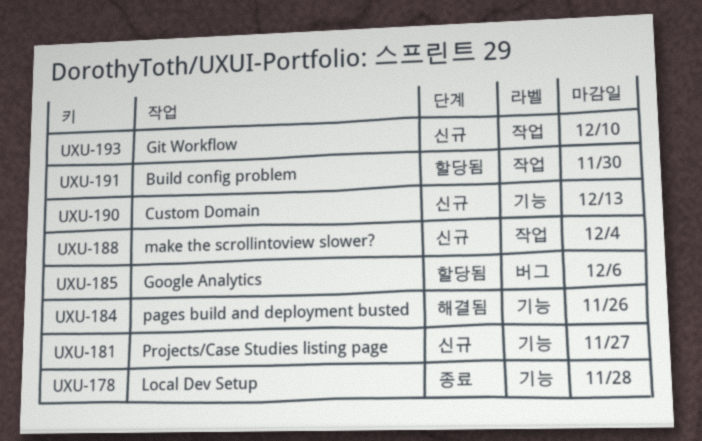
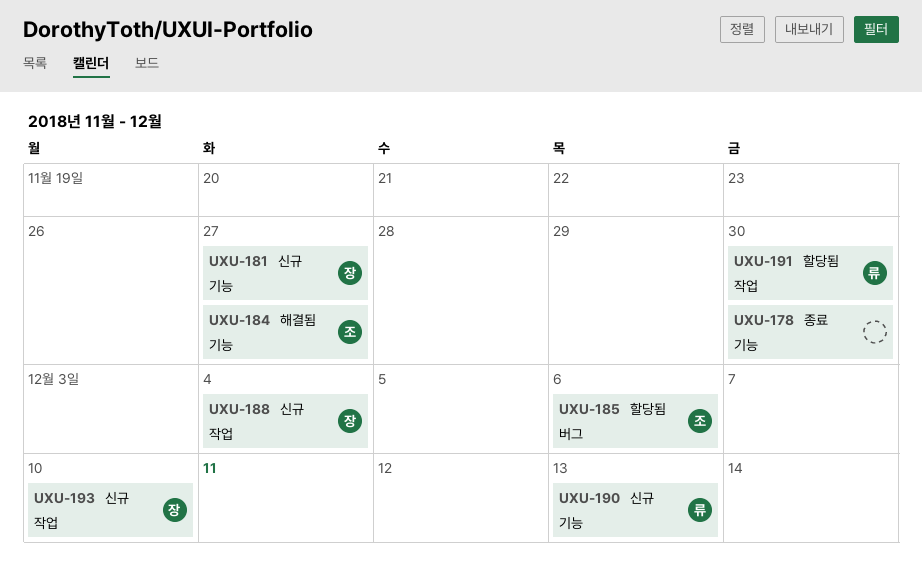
UXU-178, due: Nov 28 -> Nov 30
UXU-184, due: Nov 26 -> Nov 27

